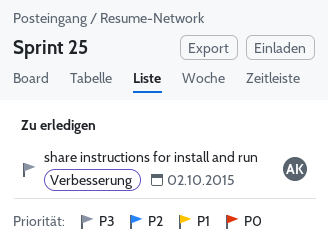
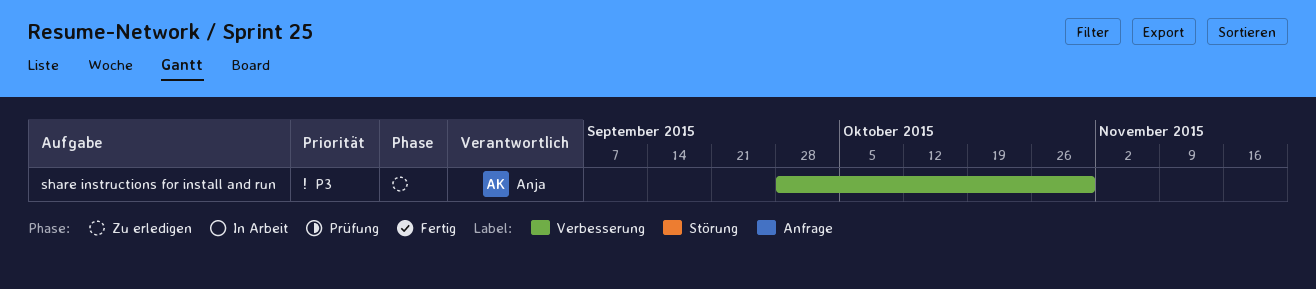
share instructions for install and run, due: Oct 2 -> Oct 30

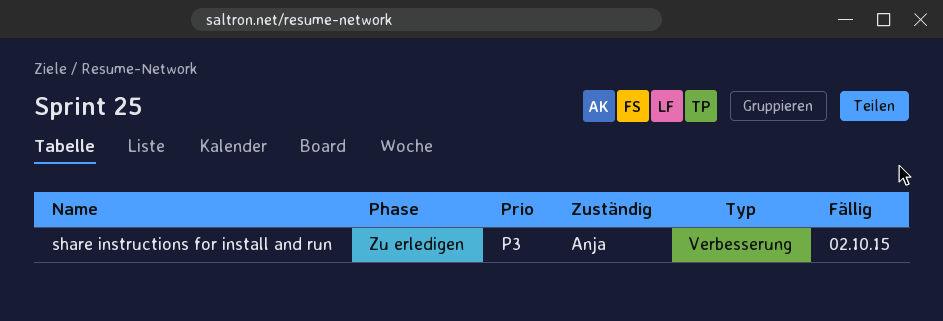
share instructions for install and run, due: Oct 30 -> Oct 2

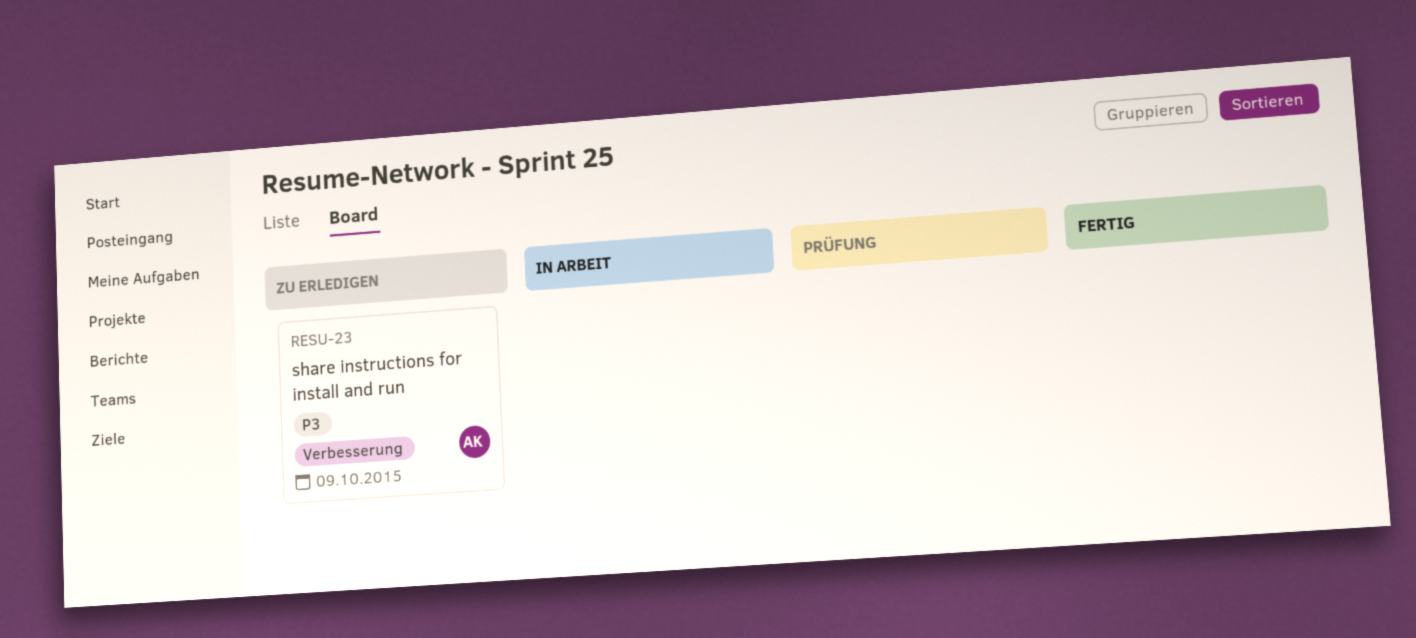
share instructions for install and run, due: Oct 2 -> Oct 9

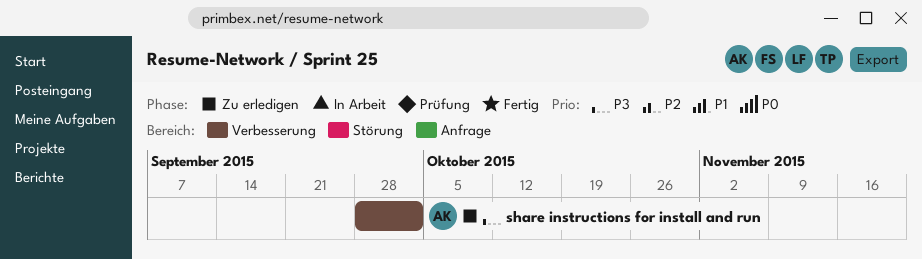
share instructions for install and run, due: Oct 9 -> Oct 2

